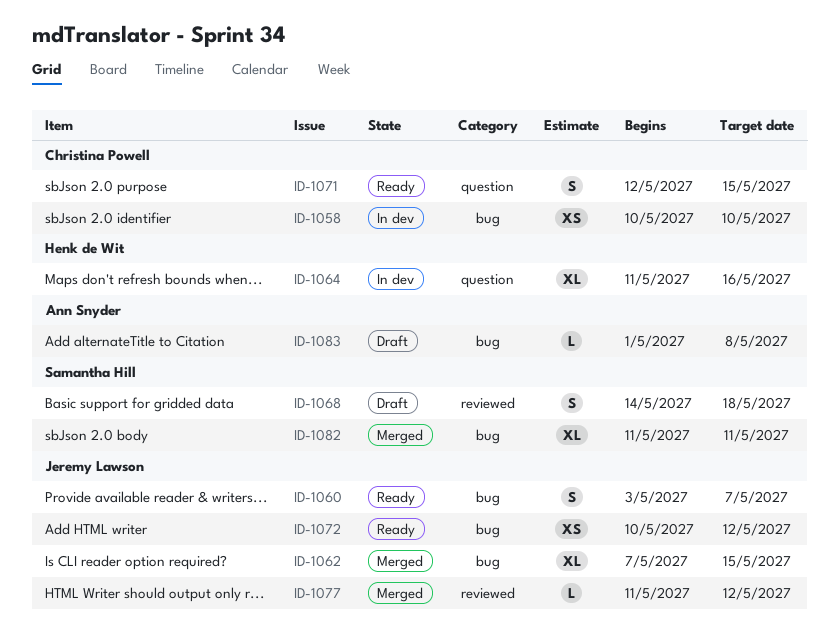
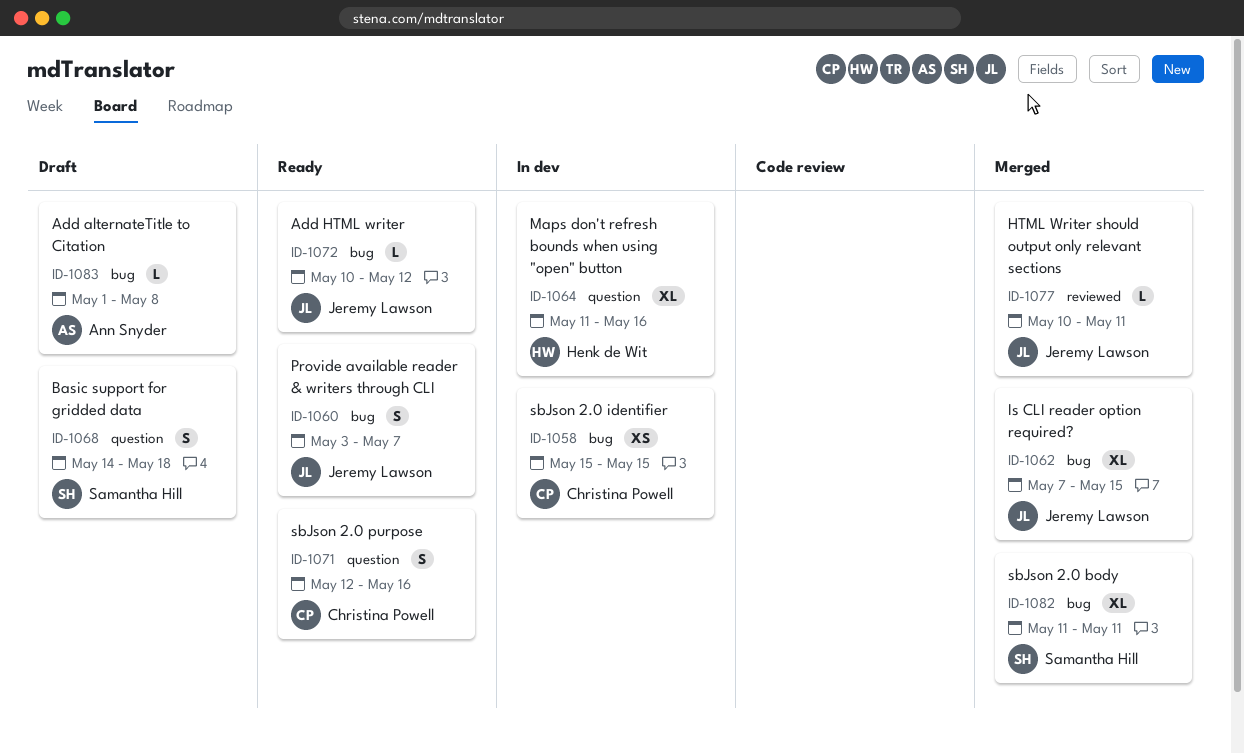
ID-1058, start: May 10 -> May 15
ID-1058, due: May 10 -> May 15
ID-1068, label: reviewed -> question
ID-1071, due: May 15 -> May 16
ID-1072, estimate: XS -> L
ID-1077, start: May 11 -> May 10
ID-1077, due: May 12 -> May 11

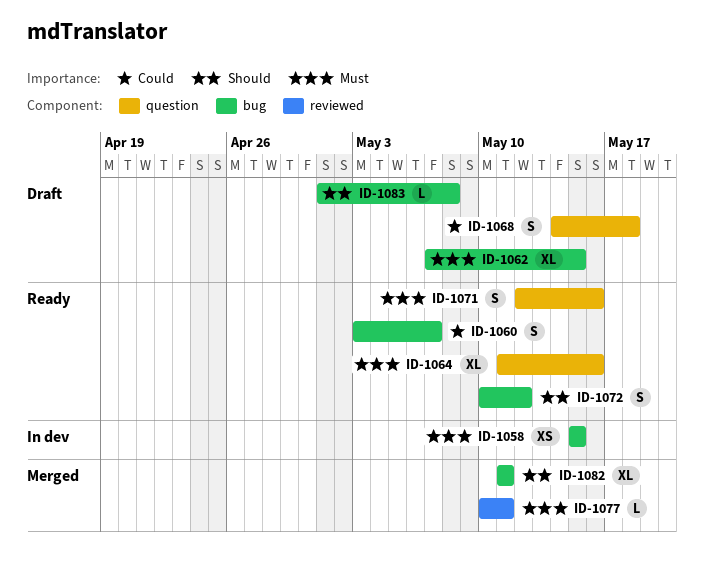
ID-1062, status: Merged -> Draft
ID-1064, status: In dev -> Ready
ID-1072, estimate: L -> S

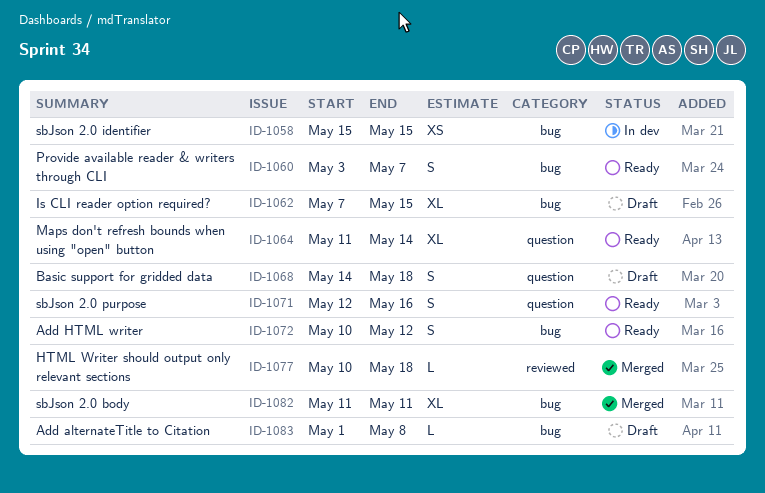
ID-1064, due: May 16 -> May 14
ID-1077, due: May 11 -> May 18

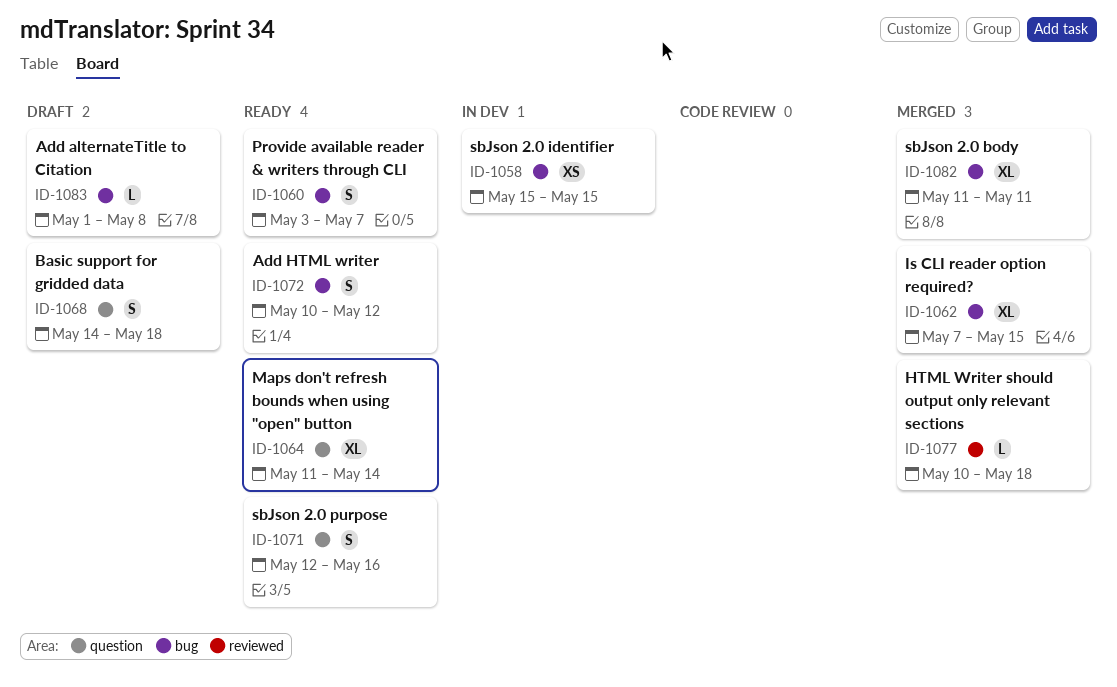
ID-1062, status: Draft -> Merged

